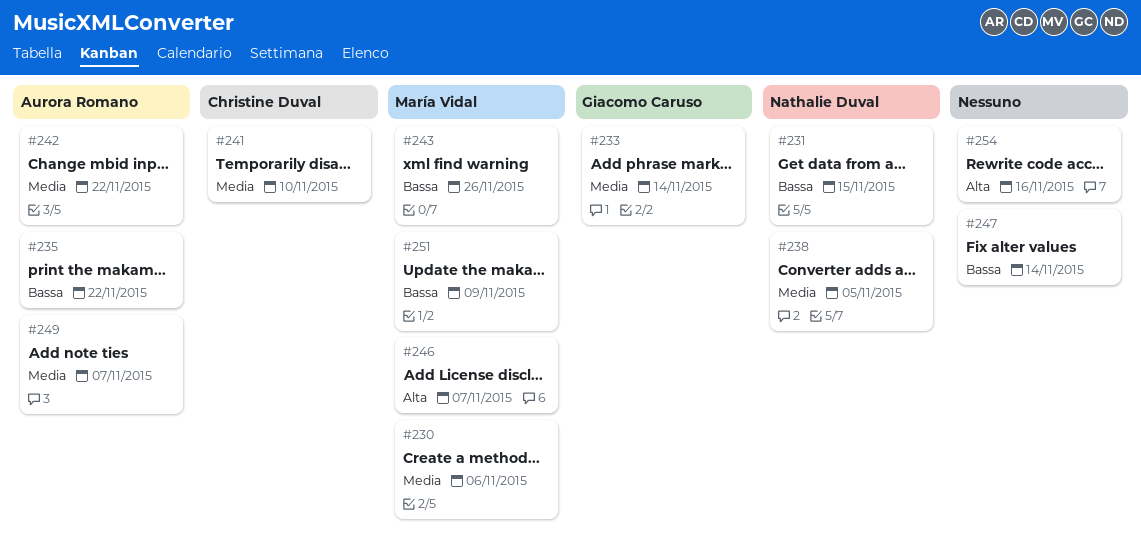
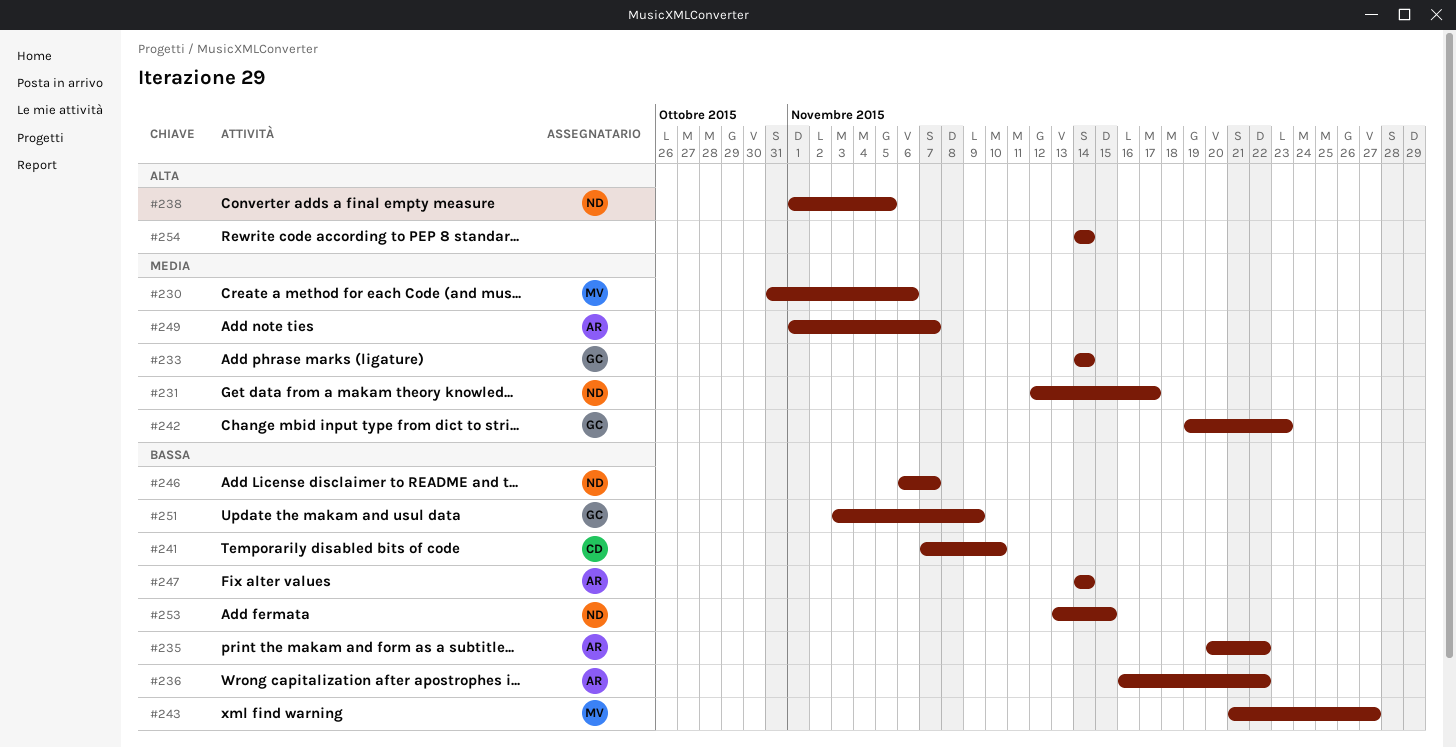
#231, priority: Bassa -> Media
#231, due: Nov 15 -> Nov 17
#236: none -> present
#238, priority: Media -> Alta
#241, priority: Media -> Bassa
#242, owner: Aurora Romano -> Giacomo Caruso
#242, due: Nov 22 -> Nov 23
#243, due: Nov 26 -> Nov 27
#246, owner: María Vidal -> Nathalie Duval
#246, priority: Alta -> Bassa
#247, owner: none -> Aurora Romano
#251, owner: María Vidal -> Giacomo Caruso
#253: none -> present
#254, due: Nov 16 -> Nov 14

